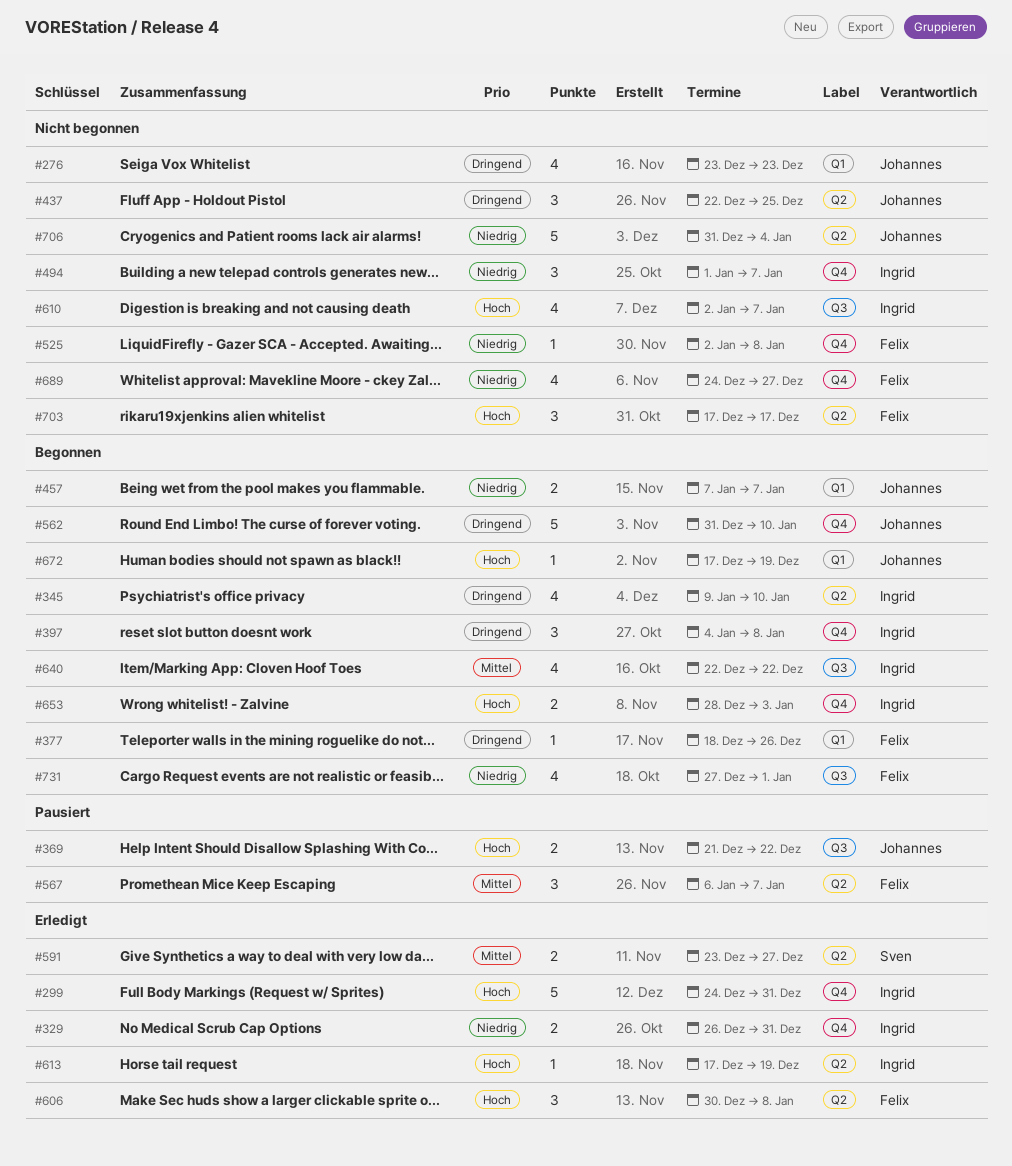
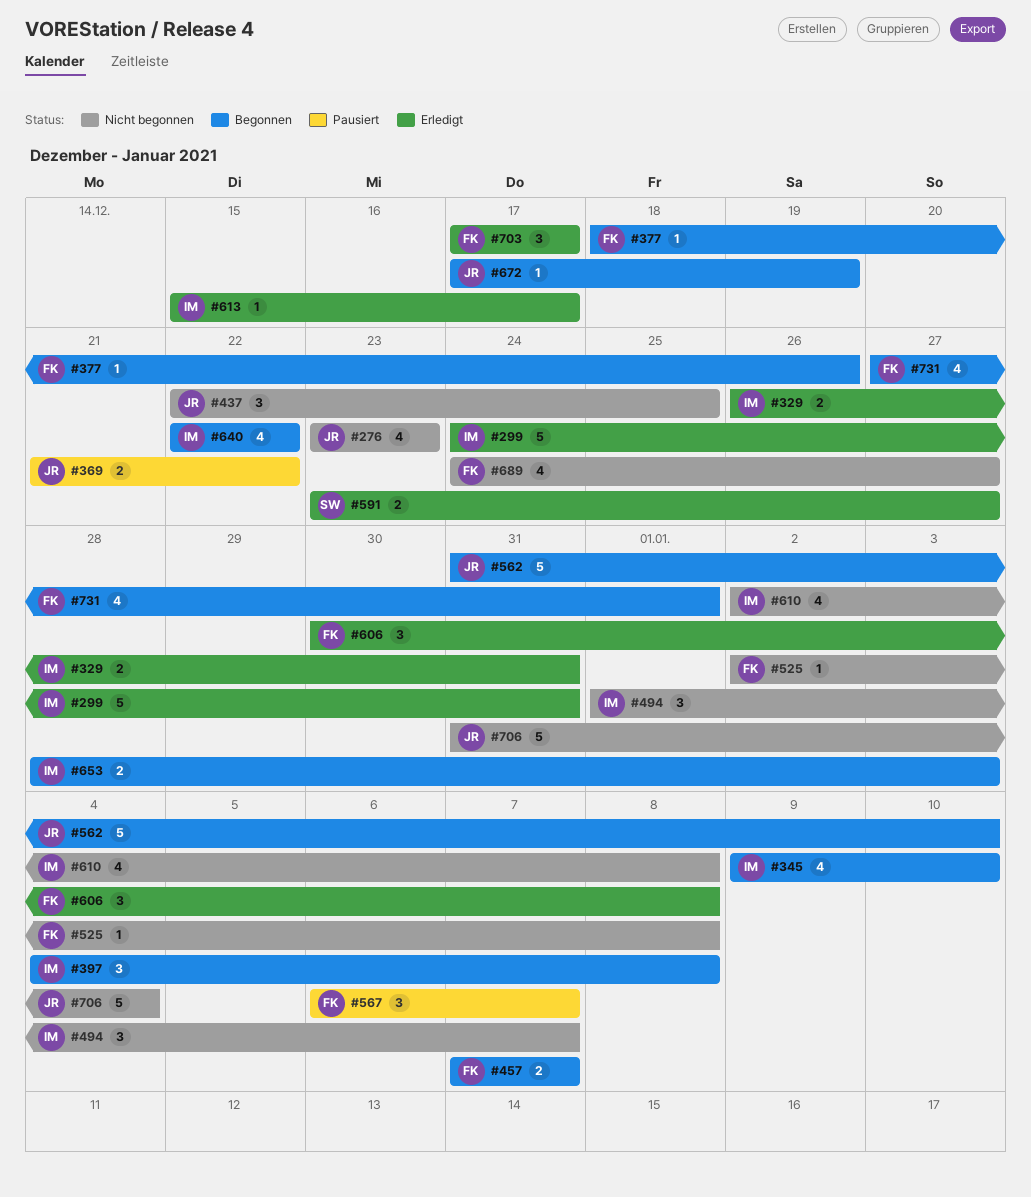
#457, owner: Johannes -> Felix
#610, due: Jan 7 -> Jan 8
#613, start: Dec 17 -> Dec 15
#613, due: Dec 19 -> Dec 17
#703, status: Nicht begonnen -> Erledigt

